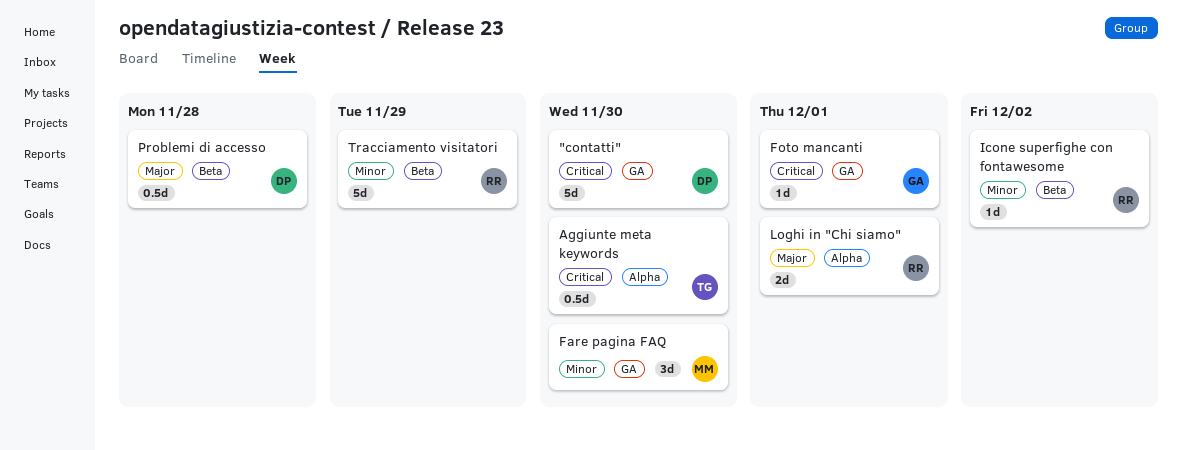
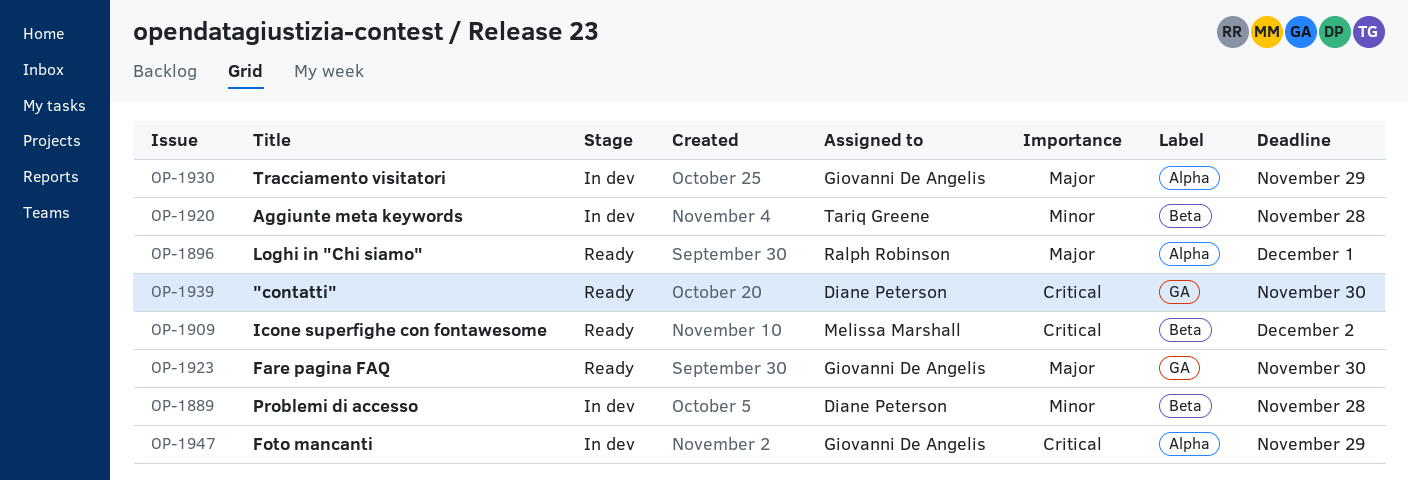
Aggiunte meta keywords, priority: Critical -> Minor
Aggiunte meta keywords, label: Alpha -> Beta
Aggiunte meta keywords, due: Nov 30 -> Nov 28
Fare pagina FAQ, owner: Melissa Marshall -> Giovanni De Angelis
Fare pagina FAQ, priority: Minor -> Major
Foto mancanti, label: GA -> Alpha
Foto mancanti, due: Dec 1 -> Nov 29
Icone superfighe con fontawesome, owner: Ralph Robinson -> Melissa Marshall
Icone superfighe con fontawesome, priority: Minor -> Critical
Problemi di accesso, priority: Major -> Minor
Tracciamento visitatori, owner: Ralph Robinson -> Giovanni De Angelis
Tracciamento visitatori, priority: Minor -> Major
Tracciamento visitatori, label: Beta -> Alpha

